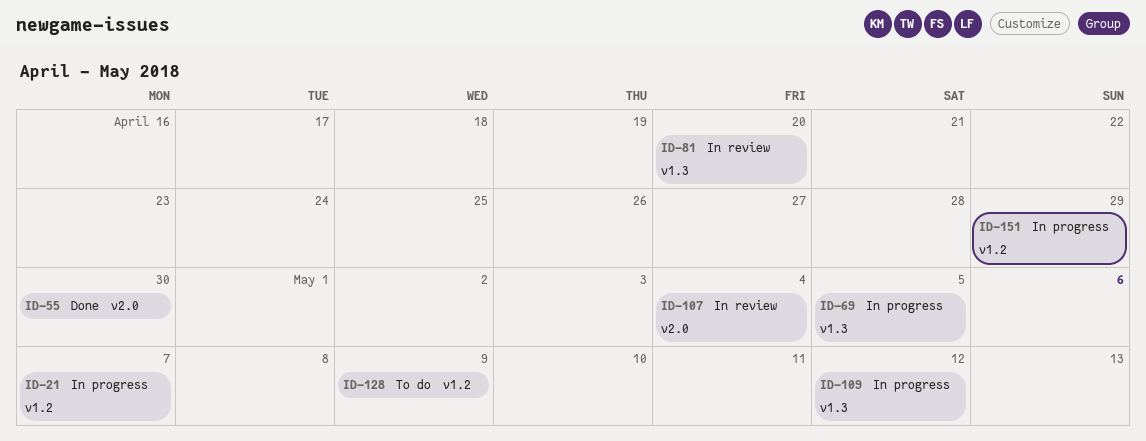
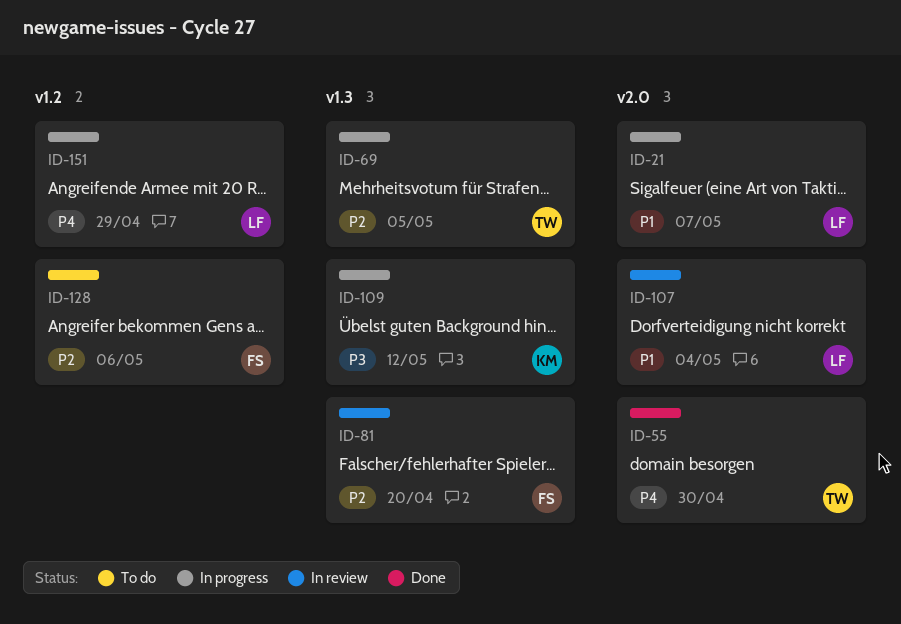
ID-21, label: v1.2 -> v2.0
ID-128, due: May 9 -> May 6

